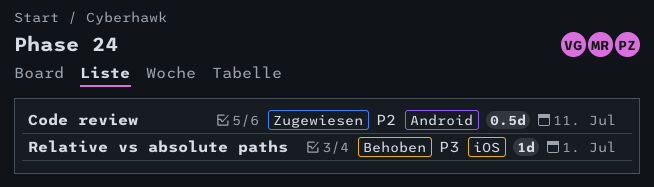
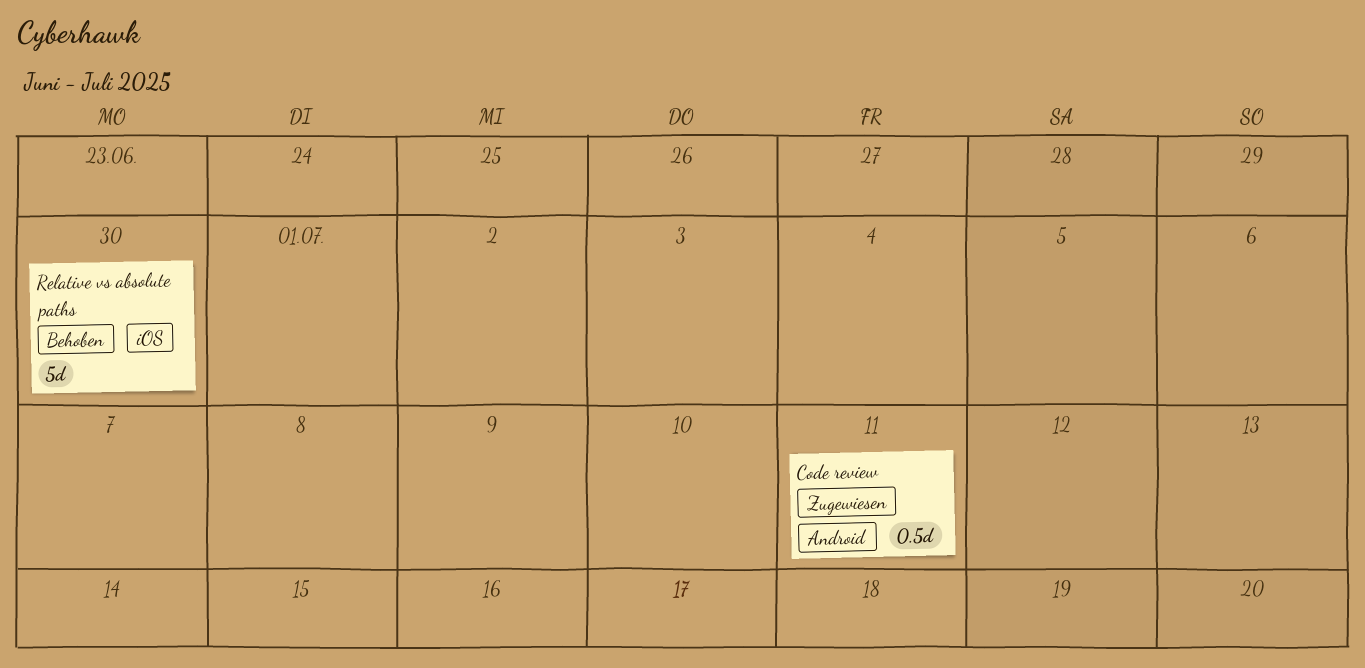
Relative vs absolute paths, estimate: 1d -> 5d
Relative vs absolute paths, due: Jul 1 -> Jun 30

